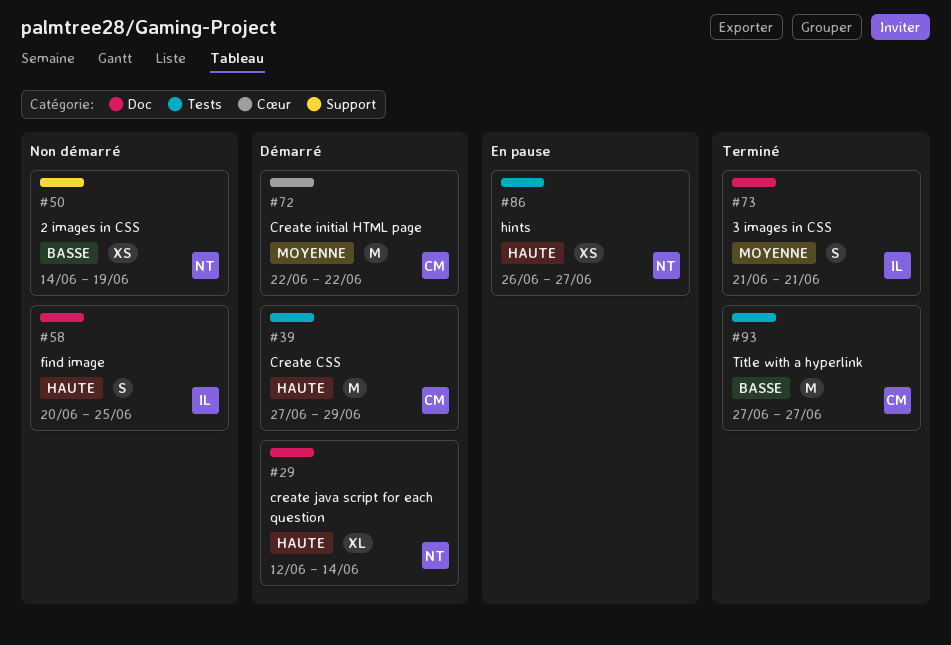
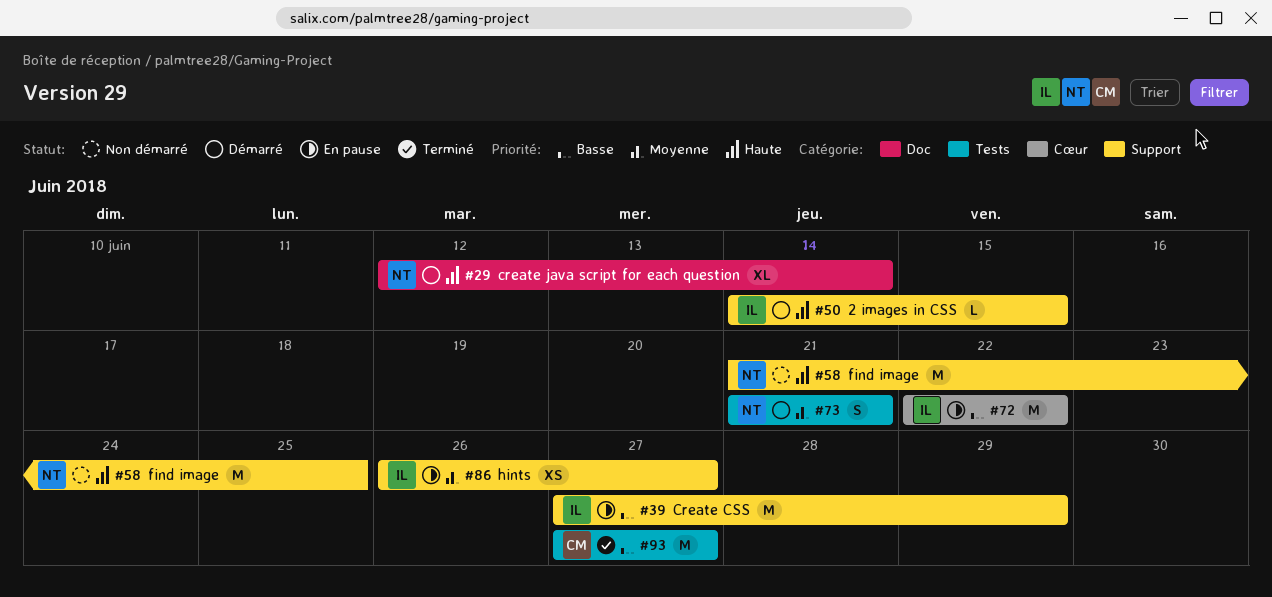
#39, status: Démarré -> En pause
#39, owner: CM -> IL
#39, priority: Haute -> Basse
#39, label: Tests -> Support
#50, status: Non démarré -> Démarré
#50, owner: NT -> IL
#50, priority: Basse -> Haute
#50, estimate: XS -> L
#50, due: Jun 19 -> Jun 15
#58, owner: IL -> NT
#58, label: Doc -> Support
#58, estimate: S -> M
#58, start: Jun 20 -> Jun 21
#72, status: Démarré -> En pause
#72, owner: CM -> IL
#72, priority: Moyenne -> Basse
#73, status: Terminé -> Démarré
#73, owner: IL -> NT
#73, label: Doc -> Tests
#86, owner: NT -> IL
#86, priority: Haute -> Moyenne
#86, label: Tests -> Support

